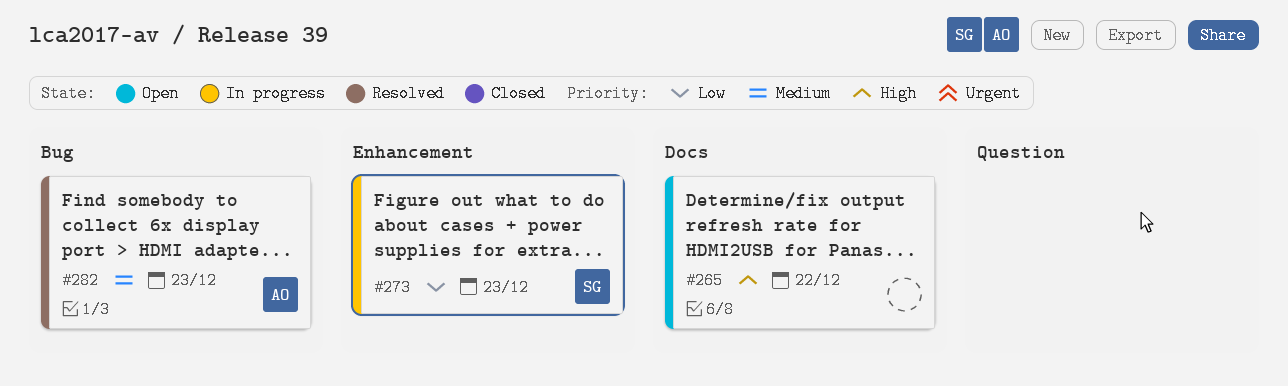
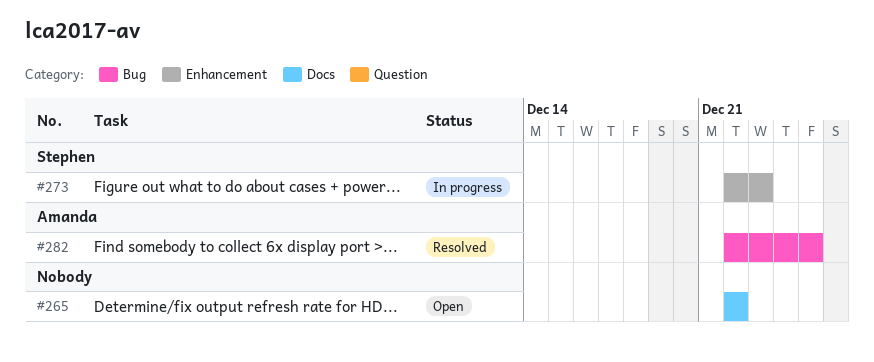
#282, due: Dec 23 -> Dec 25

